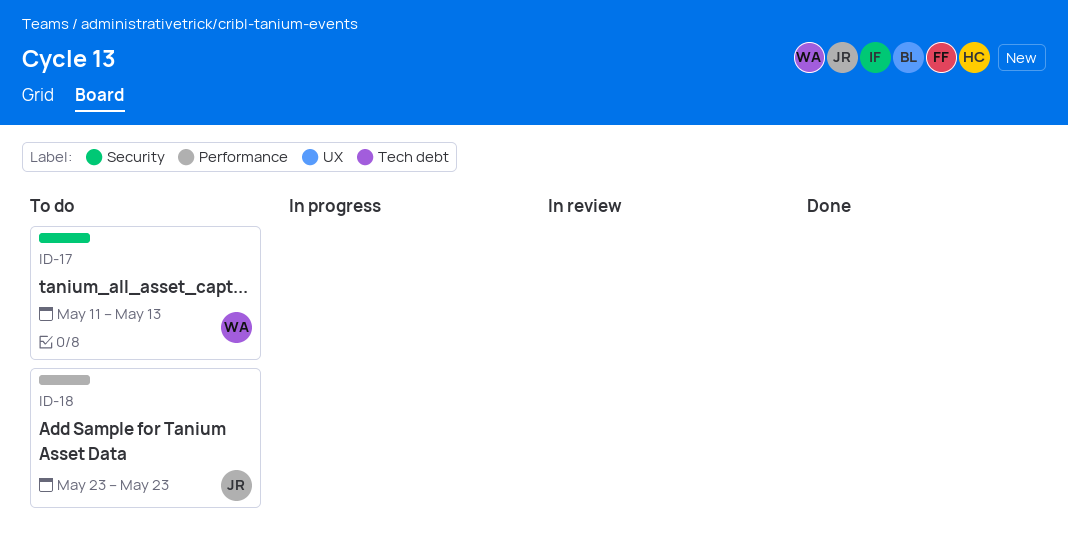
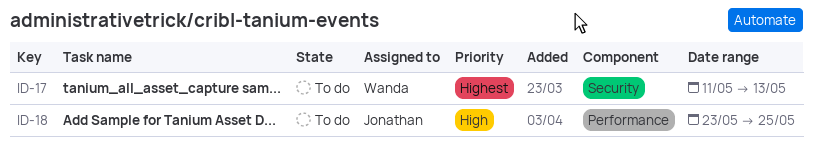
ID-18, due: May 23 -> May 25

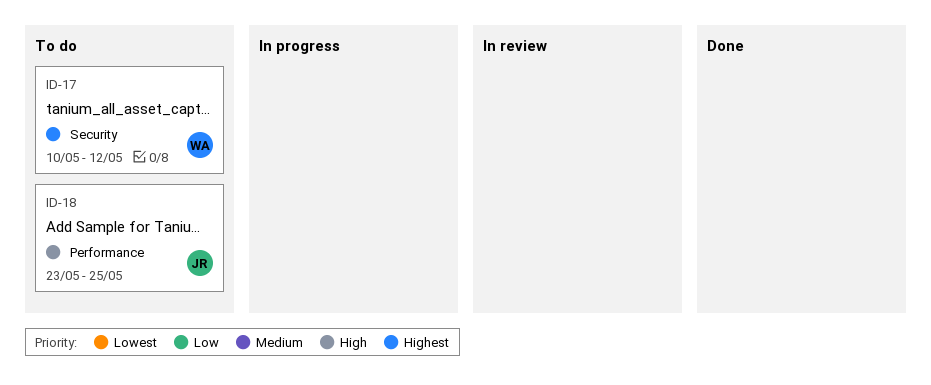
ID-17, start: May 11 -> May 10
ID-17, due: May 13 -> May 12

